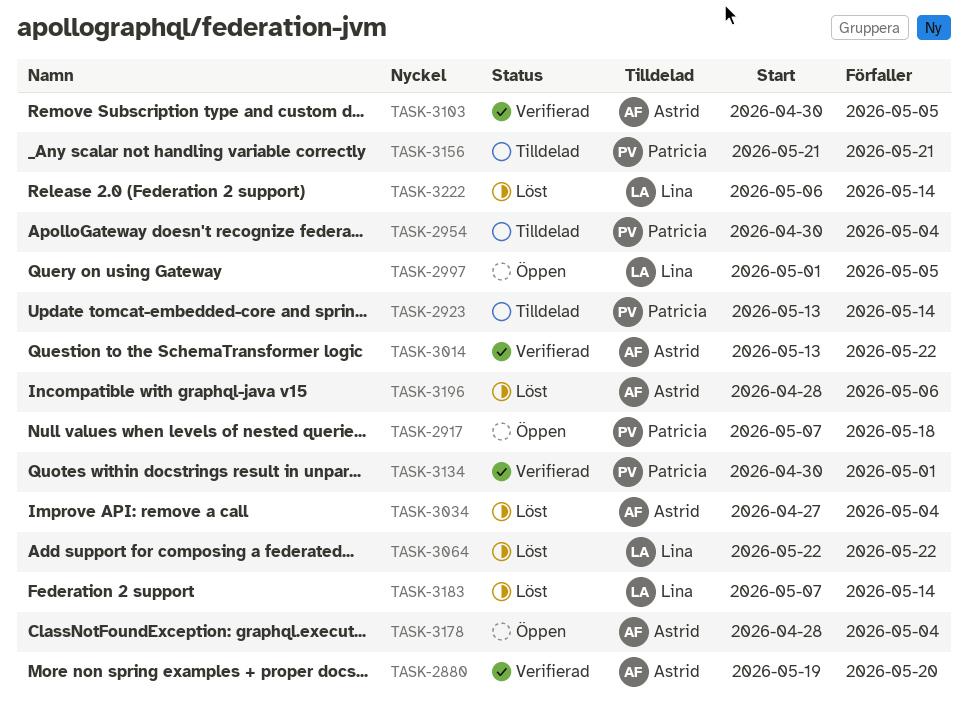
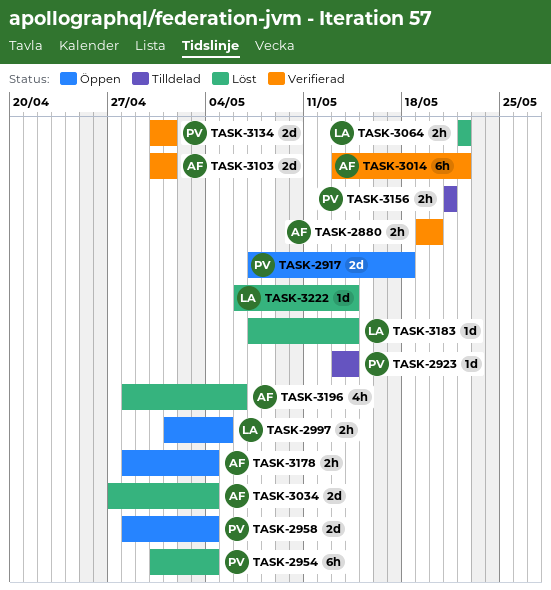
TASK-2954, status: Tilldelad -> Löst
TASK-2958: none -> present
TASK-3103, due: May 5 -> May 1

